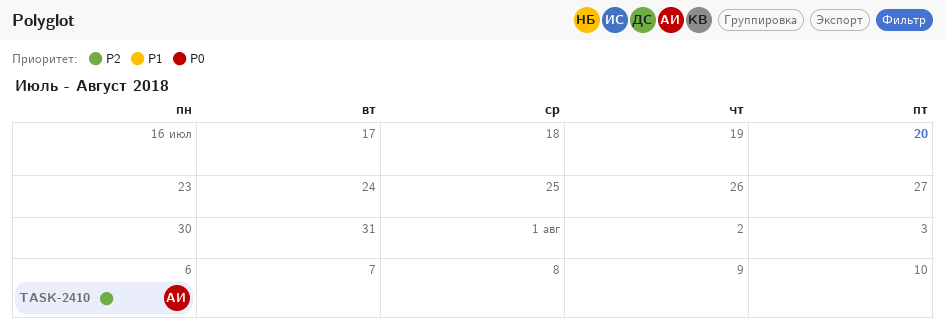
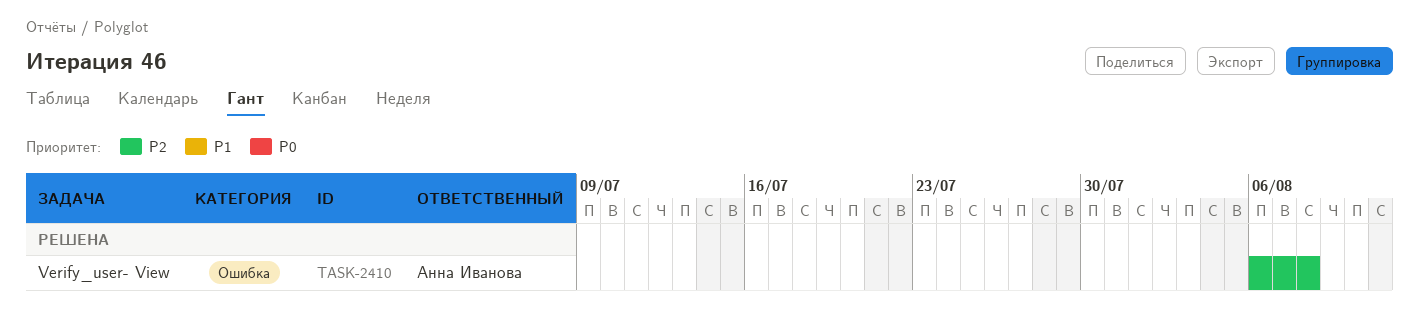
TASK-2410, due: Aug 6 -> Aug 8

